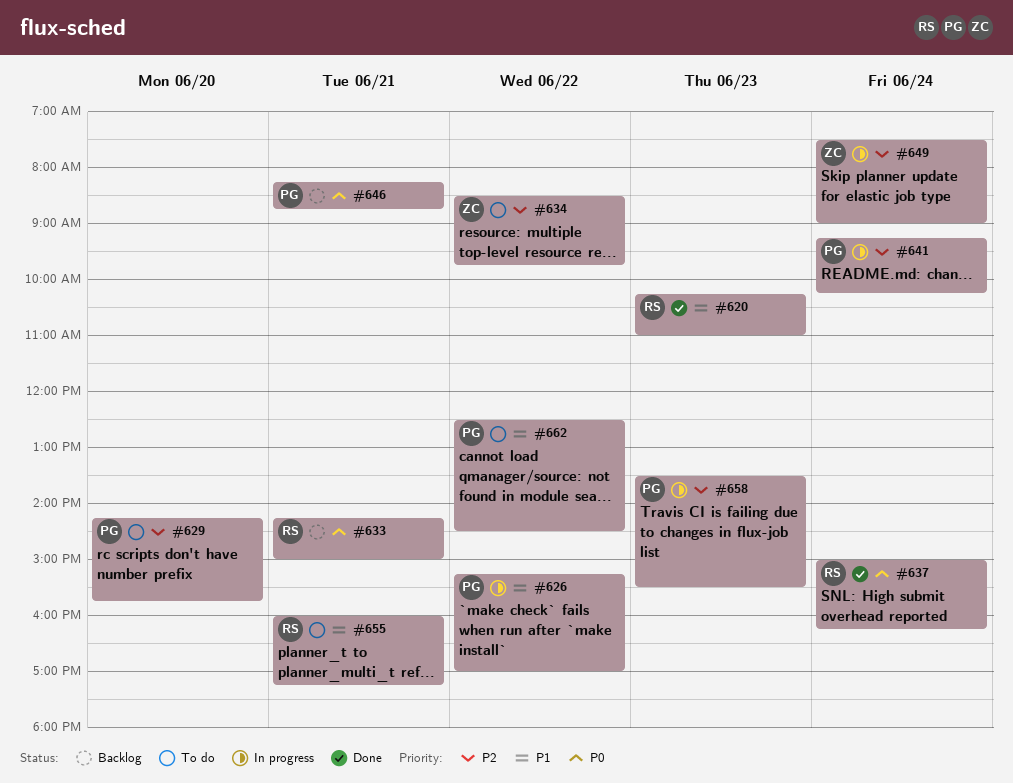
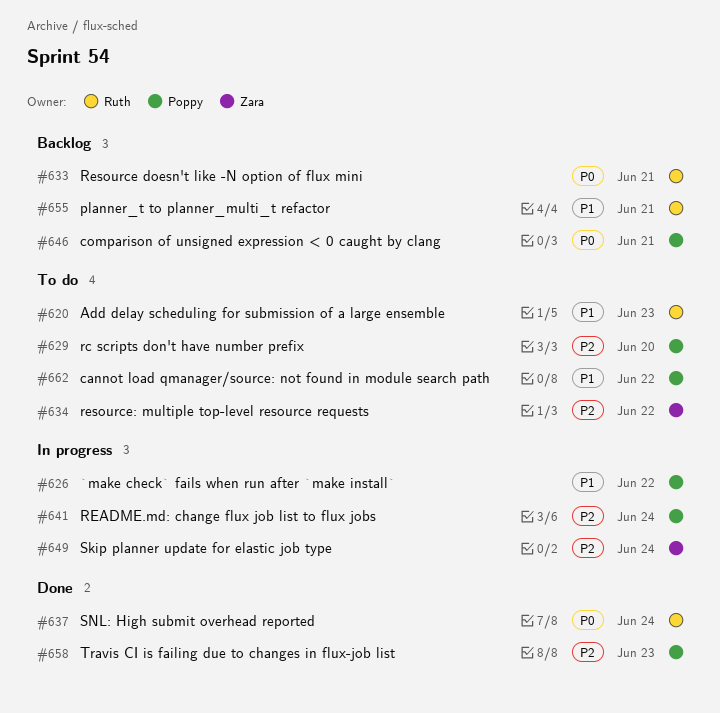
#620, status: Done -> To do
#655, status: To do -> Backlog
#658, status: In progress -> Done

